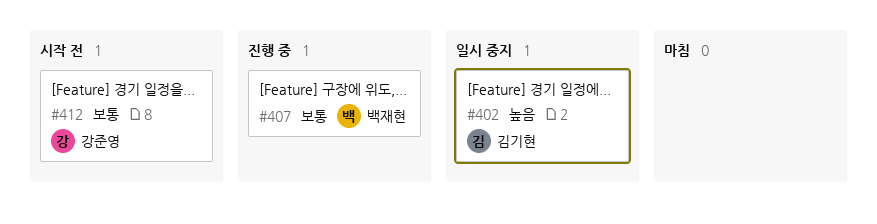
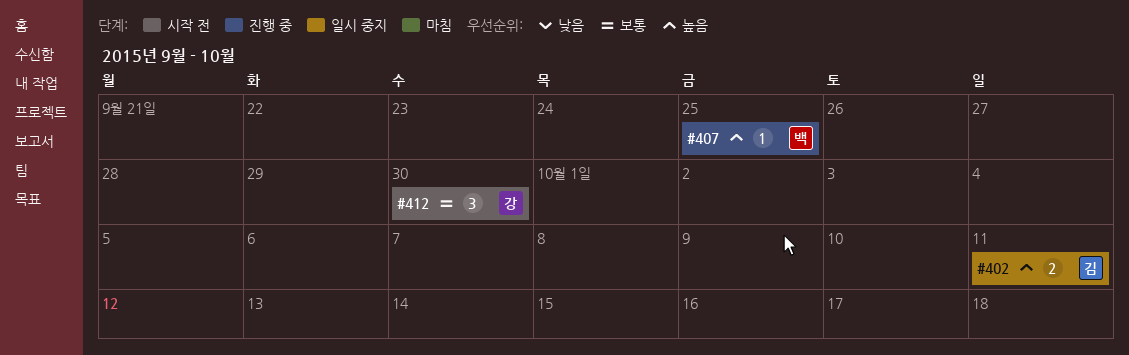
#407, priority: 보통 -> 높음

